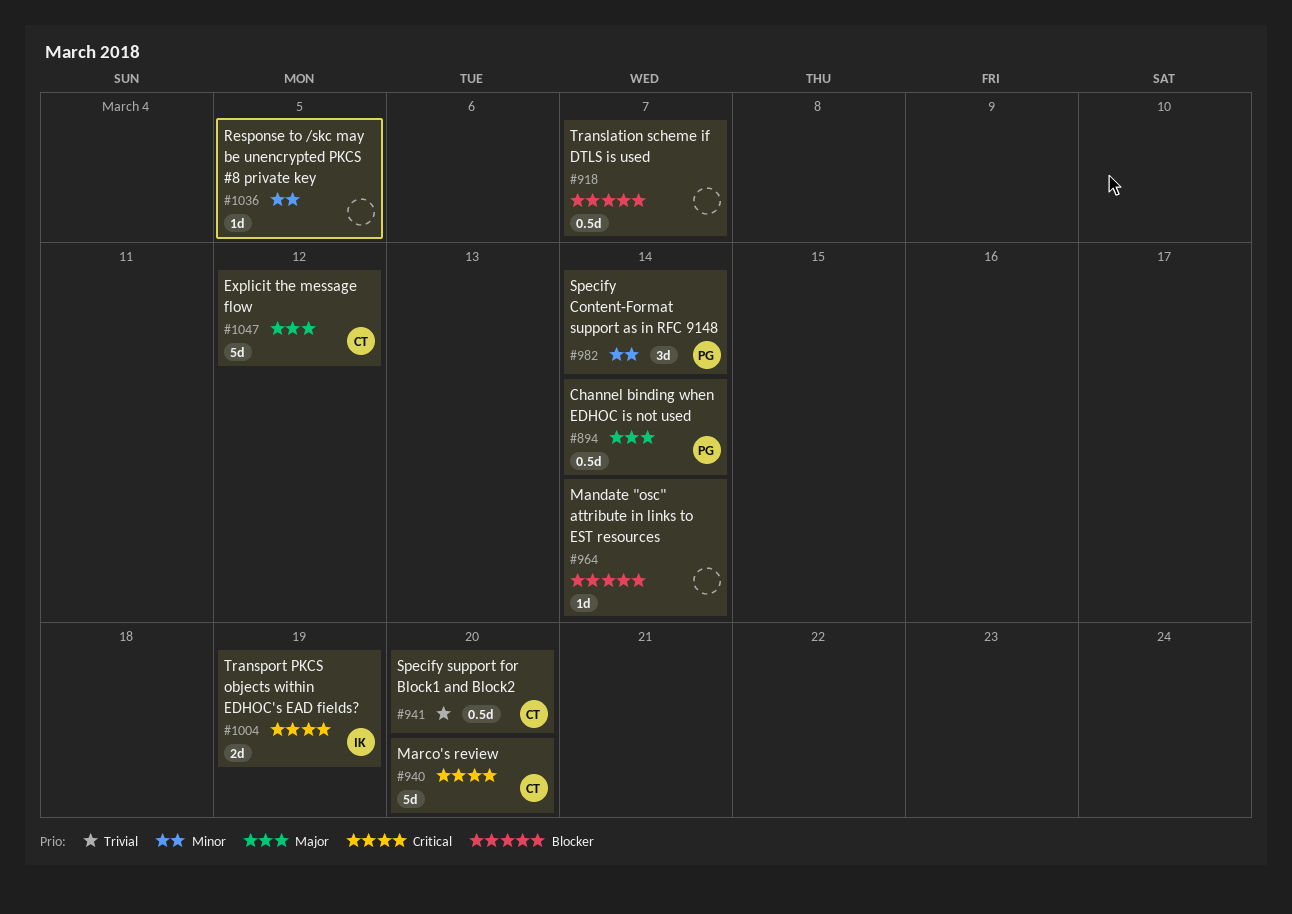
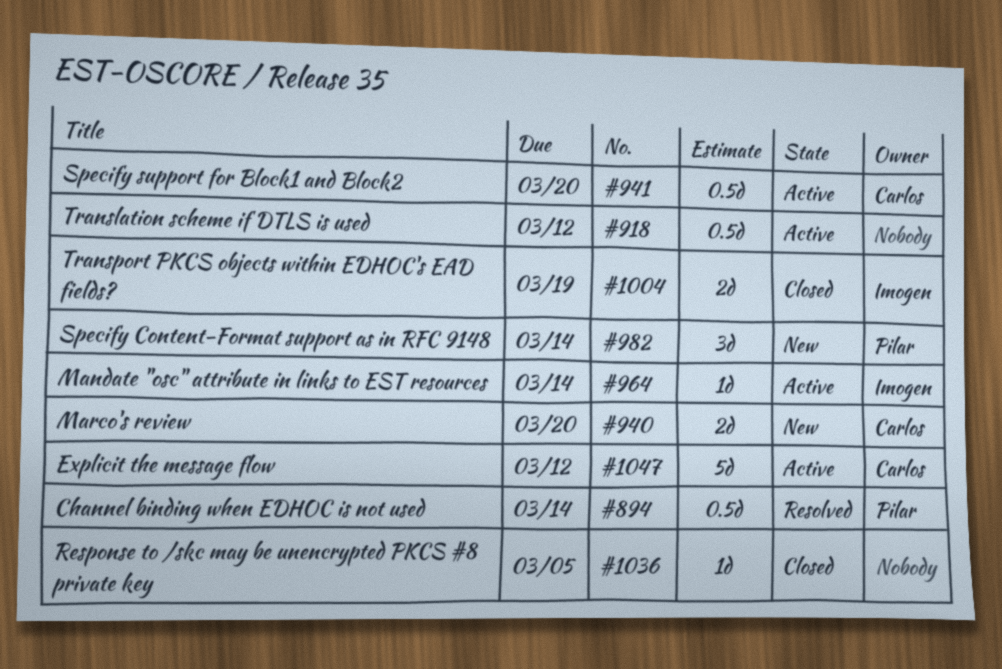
#918, due: Mar 7 -> Mar 12
#940, estimate: 5d -> 2d
#964, owner: none -> Imogen

